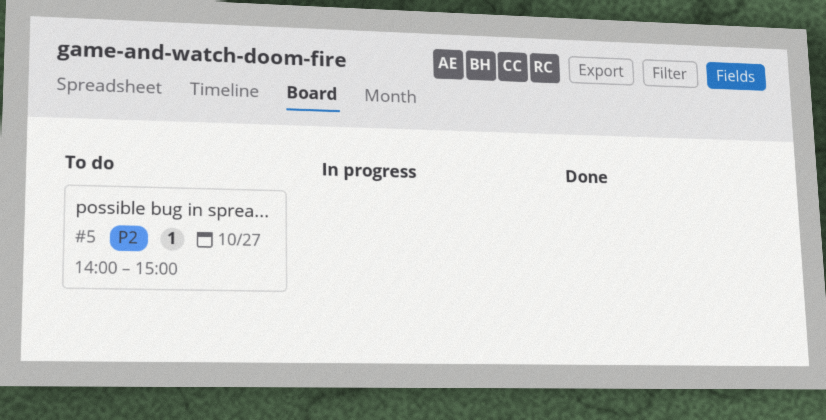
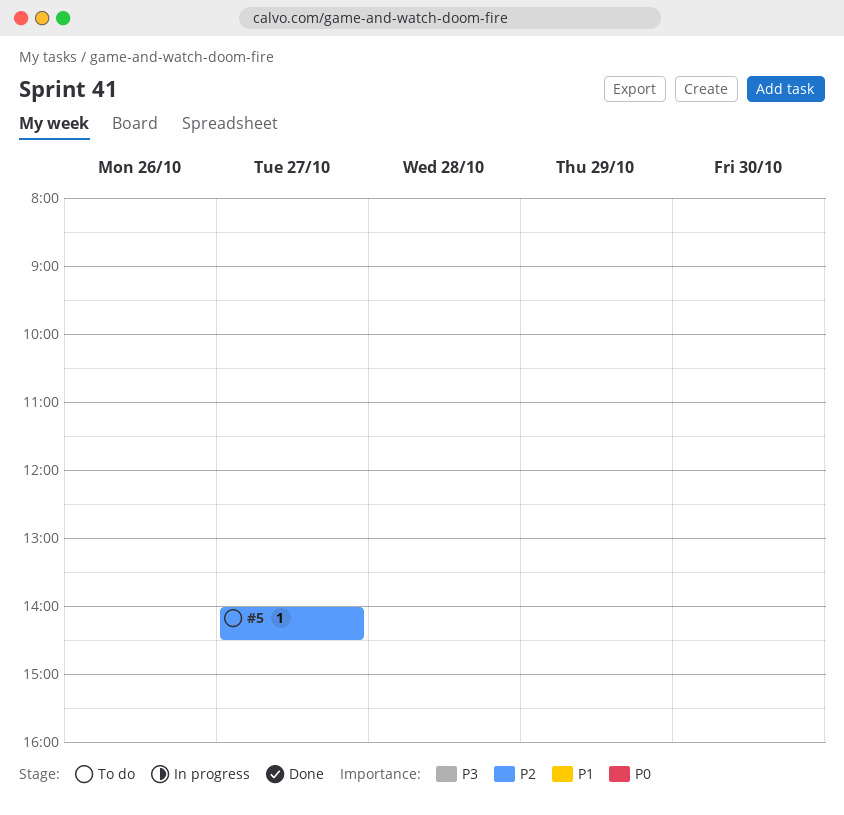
#5, ends: 15:00 -> 14:30

